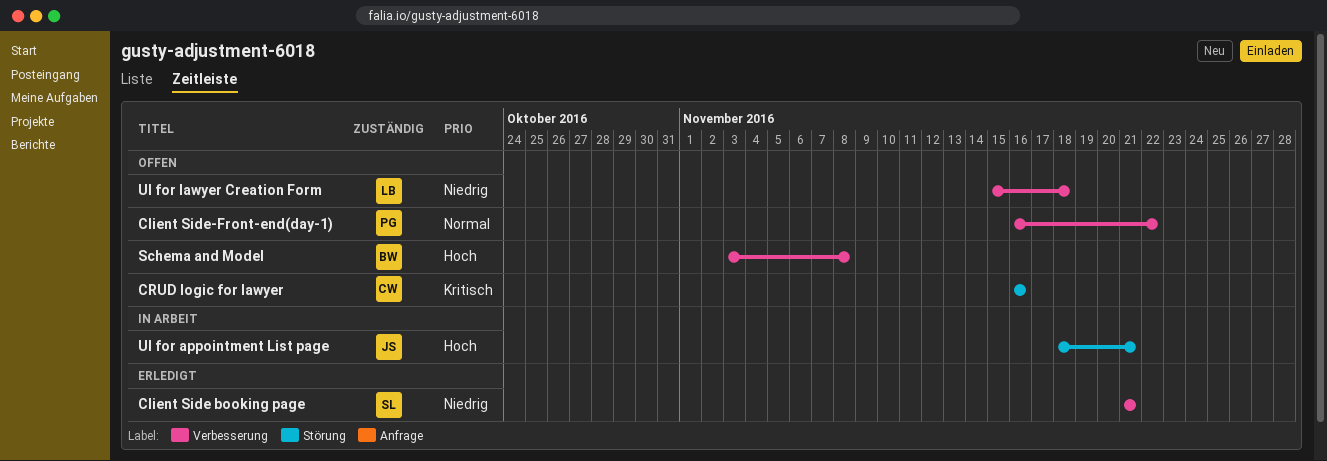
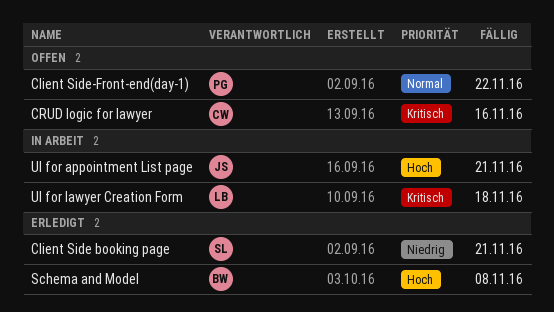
Schema and Model, status: Offen -> Erledigt
UI for lawyer Creation Form, status: Offen -> In Arbeit
UI for lawyer Creation Form, priority: Niedrig -> Kritisch

